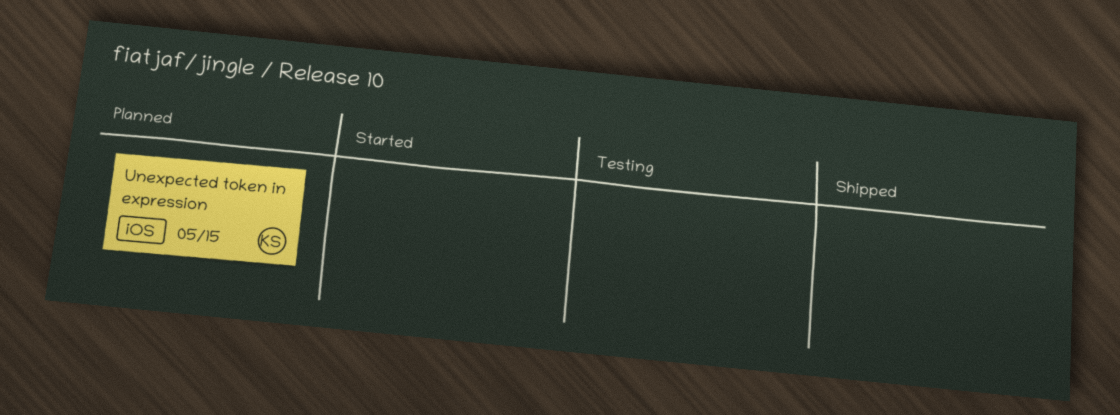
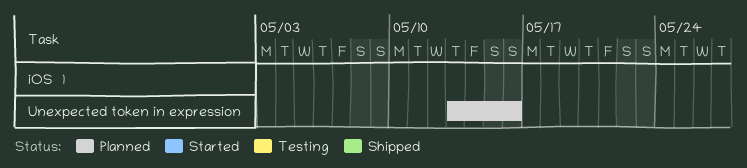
Unexpected token in expression, due: May 15 -> May 16

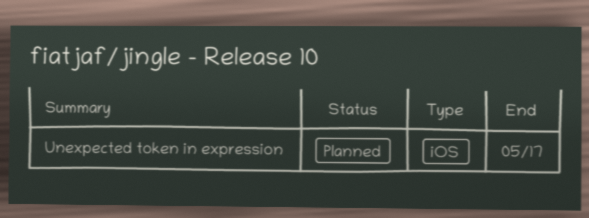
Unexpected token in expression, due: May 16 -> May 17

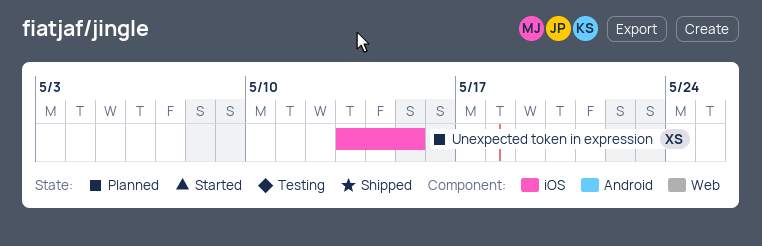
Unexpected token in expression, due: May 17 -> May 15

